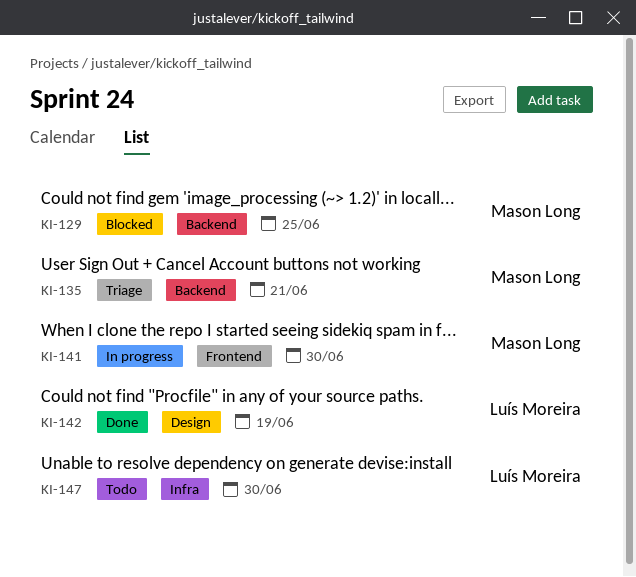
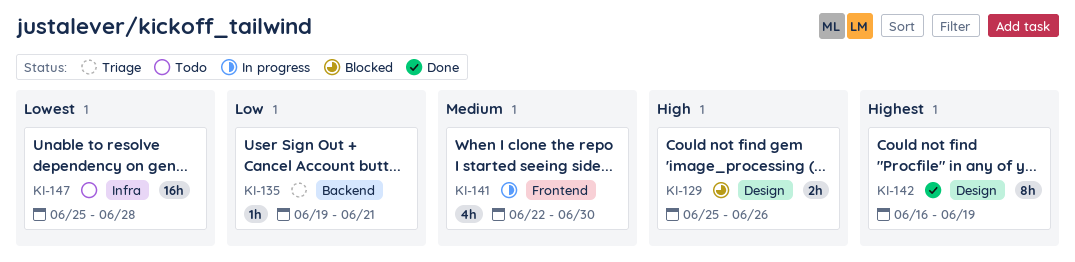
KI-129, label: Backend -> Design
KI-129, due: Jun 25 -> Jun 26
KI-147, due: Jun 30 -> Jun 28

